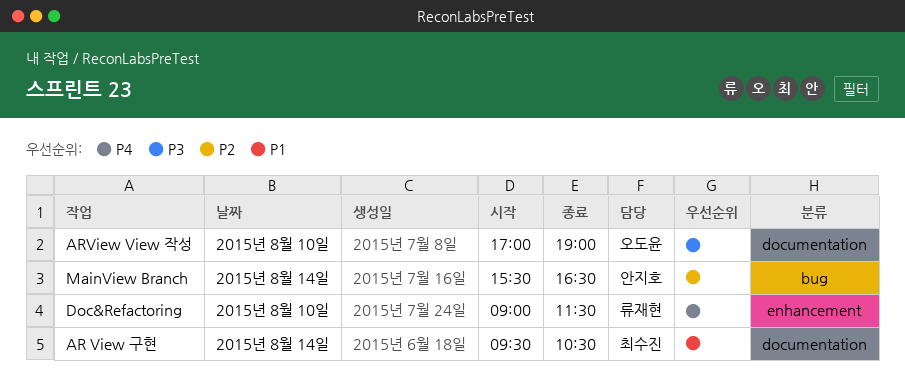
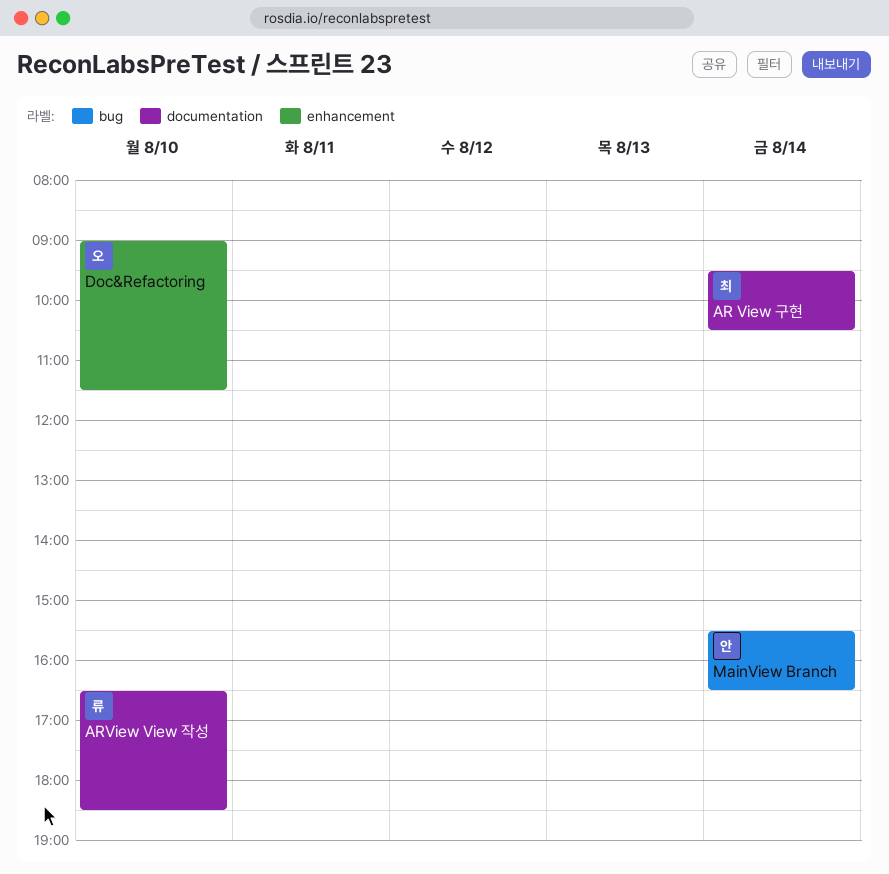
ARView View 작성, owner: 오도윤 -> 류재현
ARView View 작성, begins: 17:00 -> 16:30
ARView View 작성, ends: 19:00 -> 18:30
Doc&Refactoring, owner: 류재현 -> 오도윤

